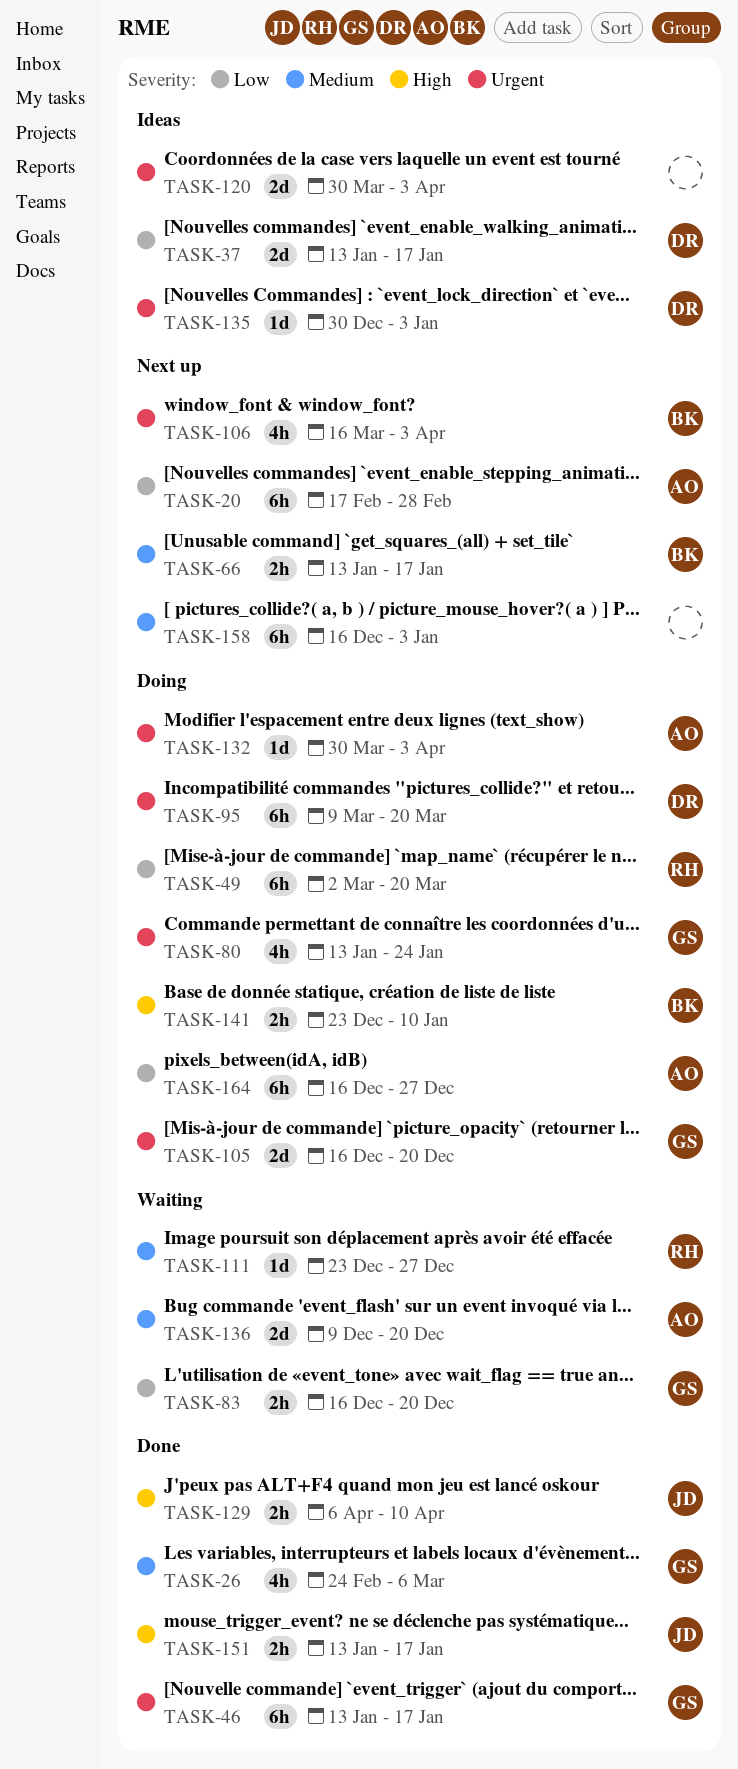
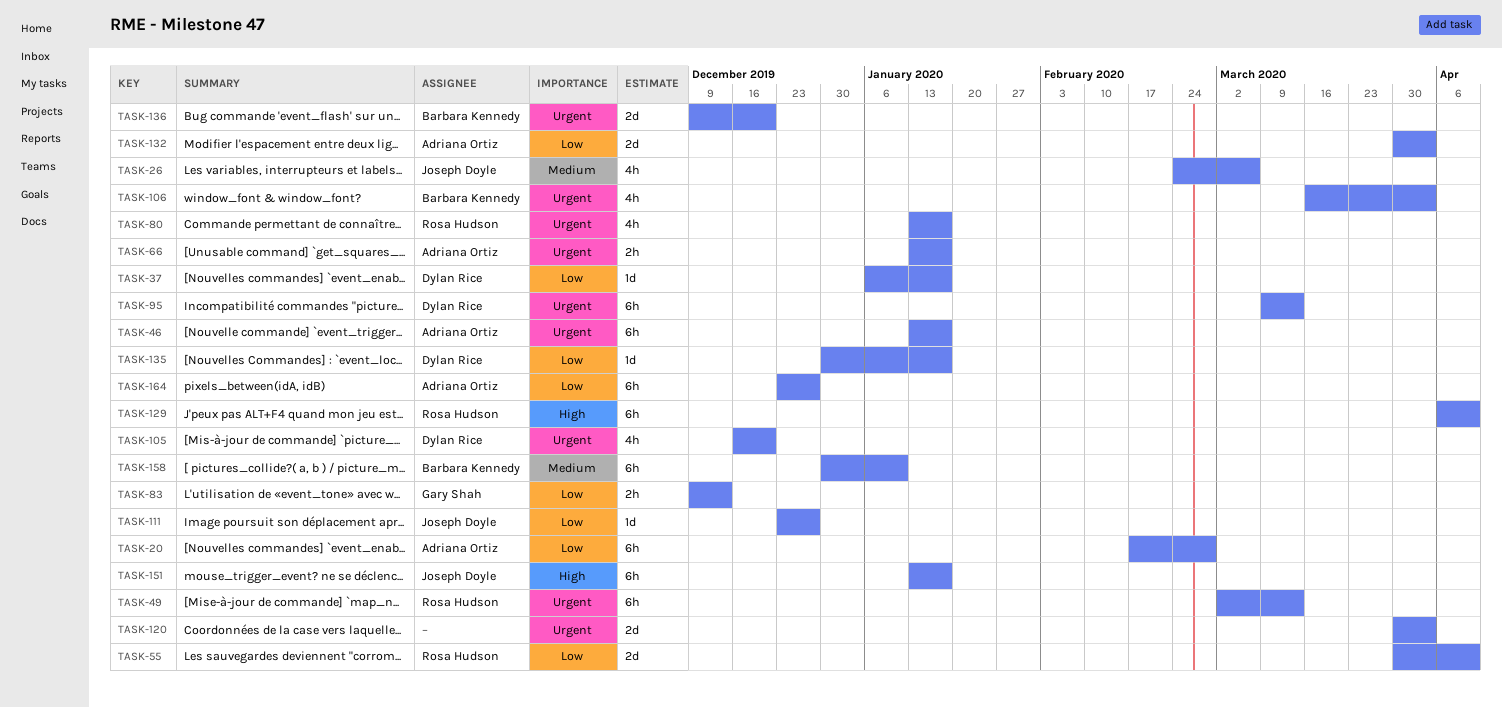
TASK-26, owner: Gary Shah -> Joseph Doyle
TASK-37, estimate: 2d -> 1d
TASK-37, start: Jan 13 -> Jan 6
TASK-46, owner: Gary Shah -> Adriana Ortiz
TASK-49, priority: Low -> Urgent
TASK-49, due: Mar 20 -> Mar 13
TASK-55: none -> present
TASK-66, owner: Barbara Kennedy -> Adriana Ortiz
TASK-66, priority: Medium -> Urgent
TASK-80, owner: Gary Shah -> Rosa Hudson
TASK-80, due: Jan 24 -> Jan 17
TASK-83, start: Dec 16 -> Dec 9
TASK-83, due: Dec 20 -> Dec 13
TASK-95, due: Mar 20 -> Mar 13
TASK-105, owner: Gary Shah -> Dylan Rice
TASK-105, estimate: 2d -> 4h
TASK-111, owner: Rosa Hudson -> Joseph Doyle
TASK-111, priority: Medium -> Low
TASK-129, owner: Joseph Doyle -> Rosa Hudson
TASK-129, estimate: 2h -> 6h
TASK-132, priority: Urgent -> Low
TASK-132, estimate: 1d -> 2d
TASK-135, priority: Urgent -> Low
TASK-135, due: Jan 3 -> Jan 17
TASK-136, owner: Adriana Ortiz -> Barbara Kennedy
TASK-136, priority: Medium -> Urgent
TASK-141: present -> none
TASK-151, estimate: 2h -> 6h
TASK-158, owner: none -> Barbara Kennedy
TASK-158, start: Dec 16 -> Dec 30
TASK-158, due: Jan 3 -> Jan 10
TASK-164, start: Dec 16 -> Dec 23

